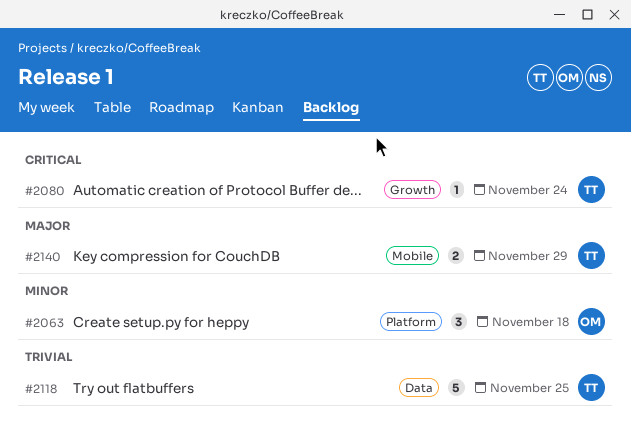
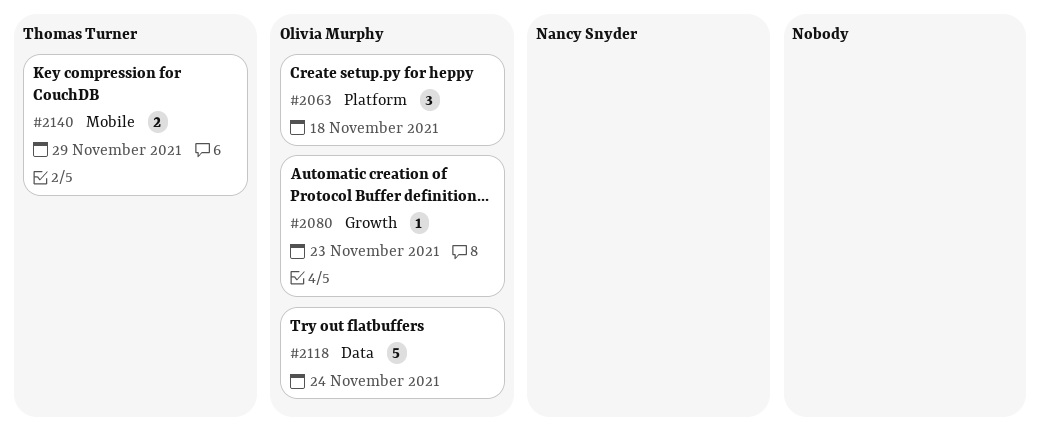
#2080, owner: Thomas Turner -> Olivia Murphy
#2080, due: Nov 24 -> Nov 23
#2118, owner: Thomas Turner -> Olivia Murphy
#2118, due: Nov 25 -> Nov 24

